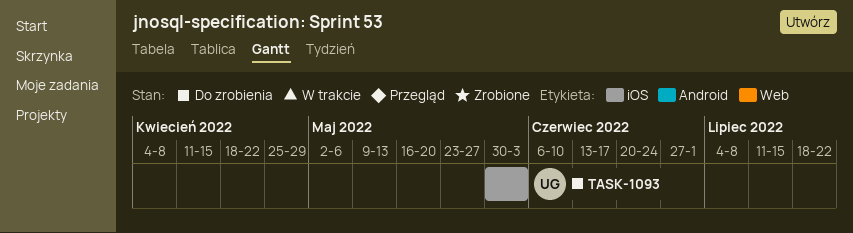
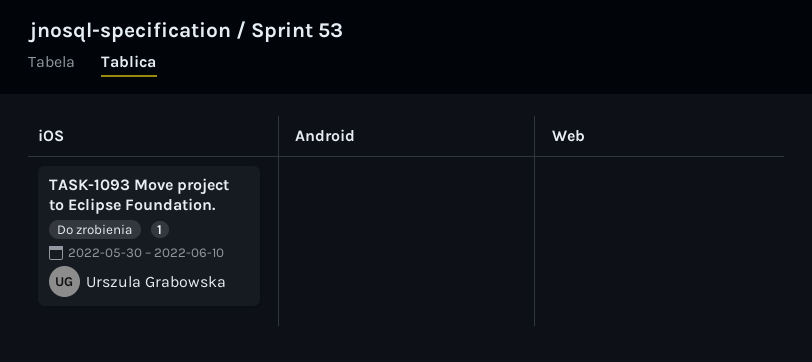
TASK-1093, due: Jun 3 -> Jun 10

